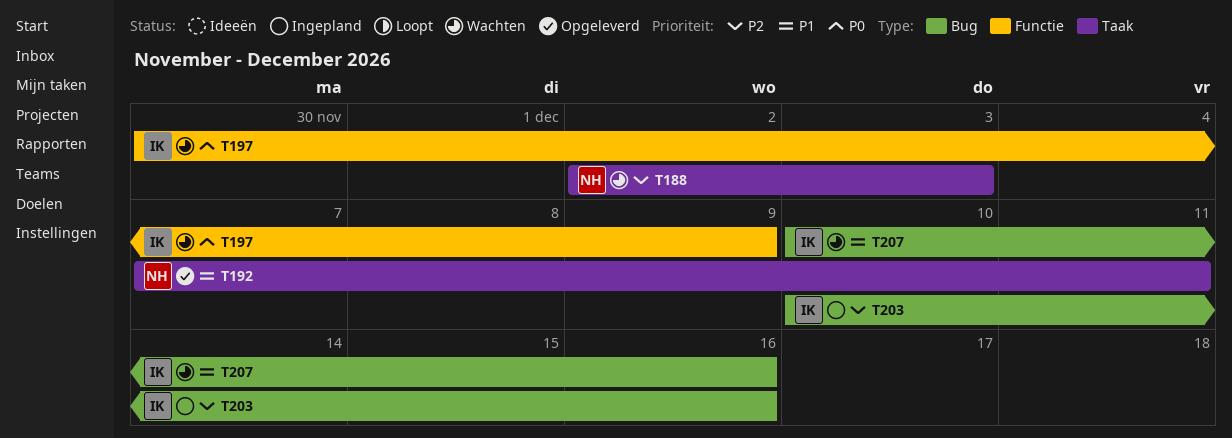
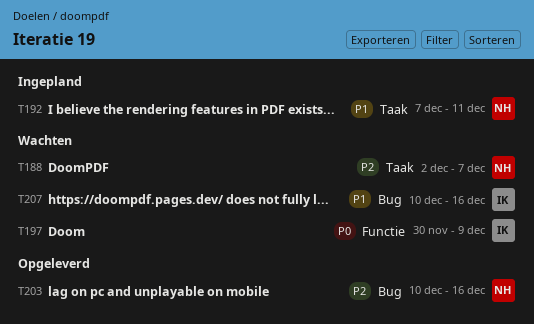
T188, due: Dec 3 -> Dec 7
T192, status: Opgeleverd -> Ingepland
T203, status: Ingepland -> Opgeleverd
T203, owner: IK -> NH

